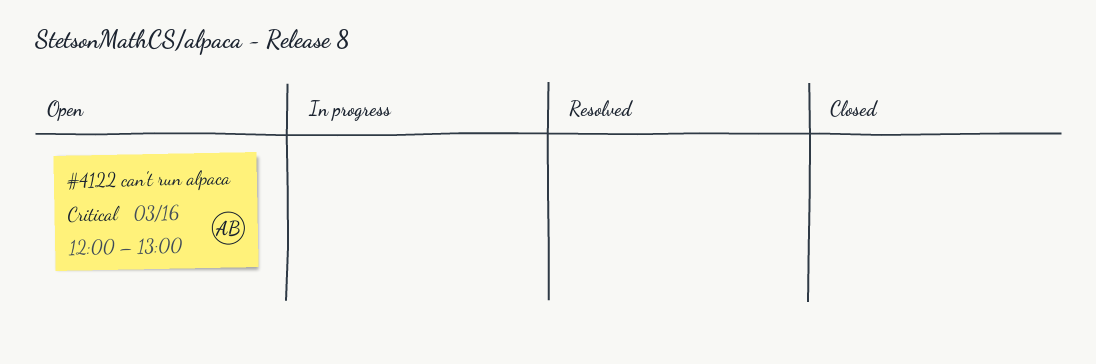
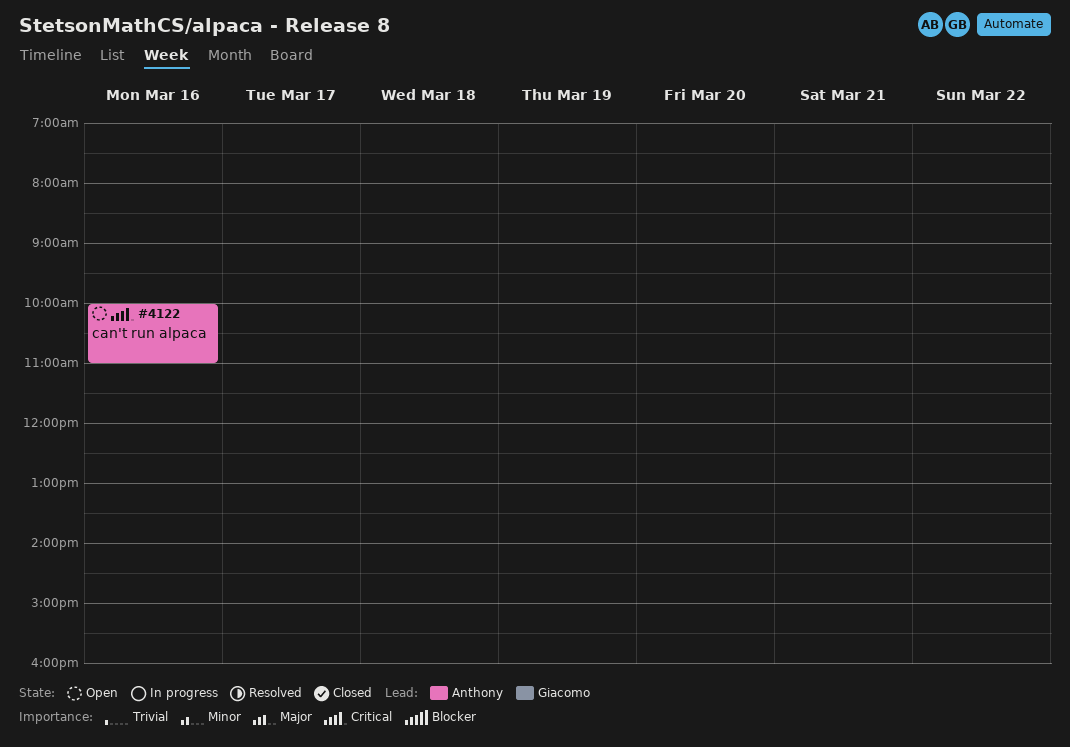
#4122, begins: 12:00 -> 10:00
#4122, ends: 13:00 -> 11:00

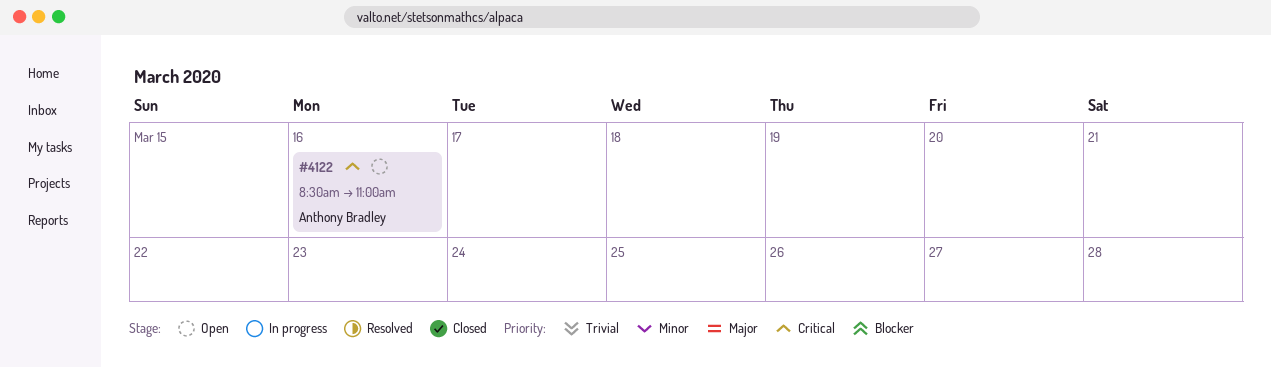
#4122, begins: 10:00 -> 08:30

